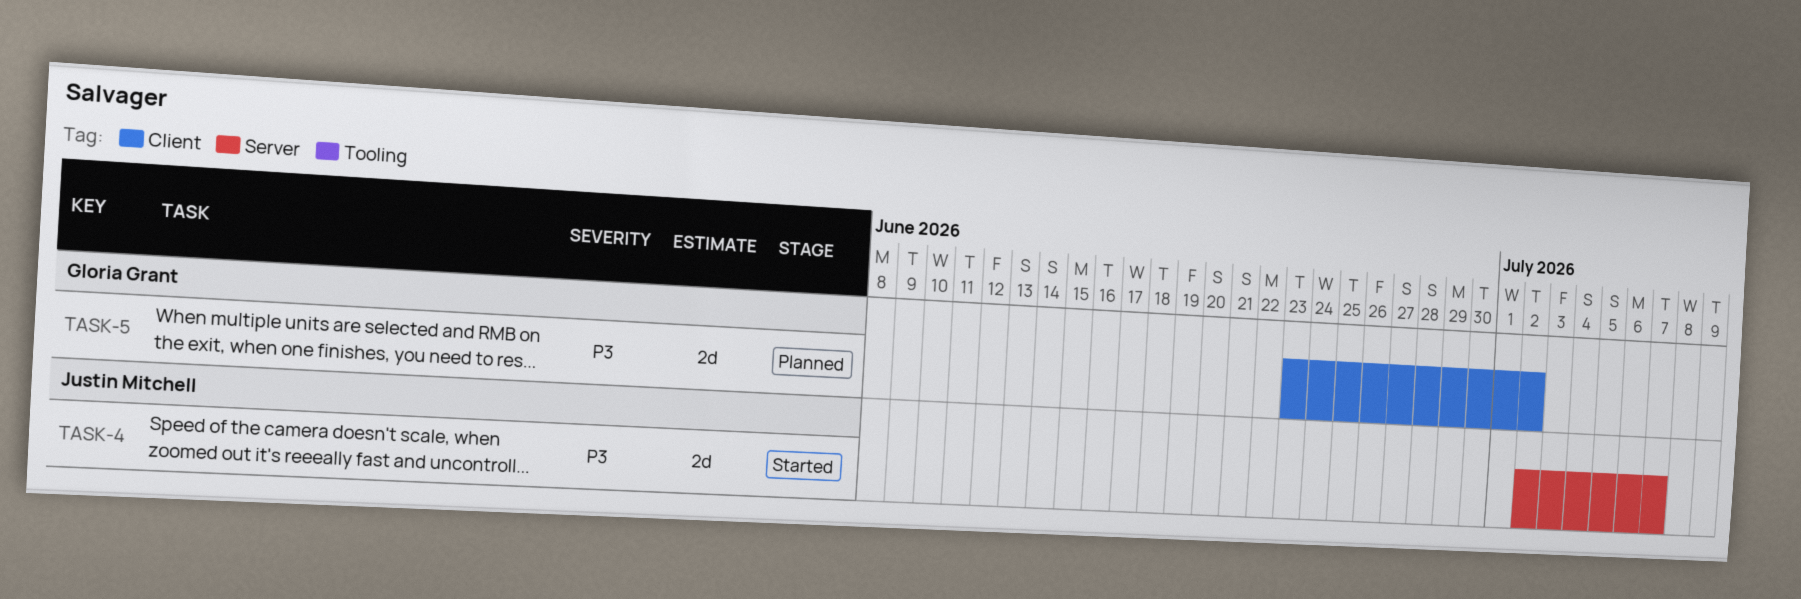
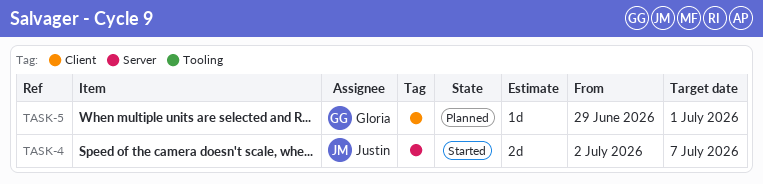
TASK-5, estimate: 2d -> 1d
TASK-5, start: Jun 23 -> Jun 29
TASK-5, due: Jul 2 -> Jul 1

